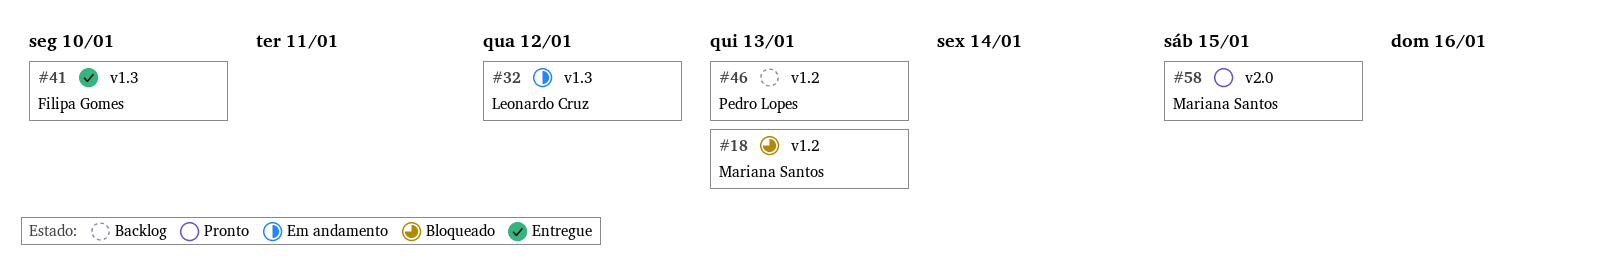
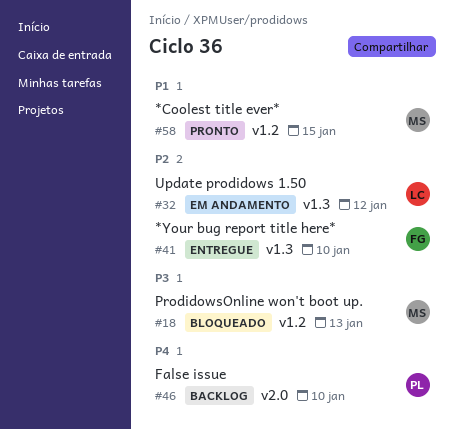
#46, label: v1.2 -> v2.0
#46, due: Jan 13 -> Jan 10
#58, label: v2.0 -> v1.2

